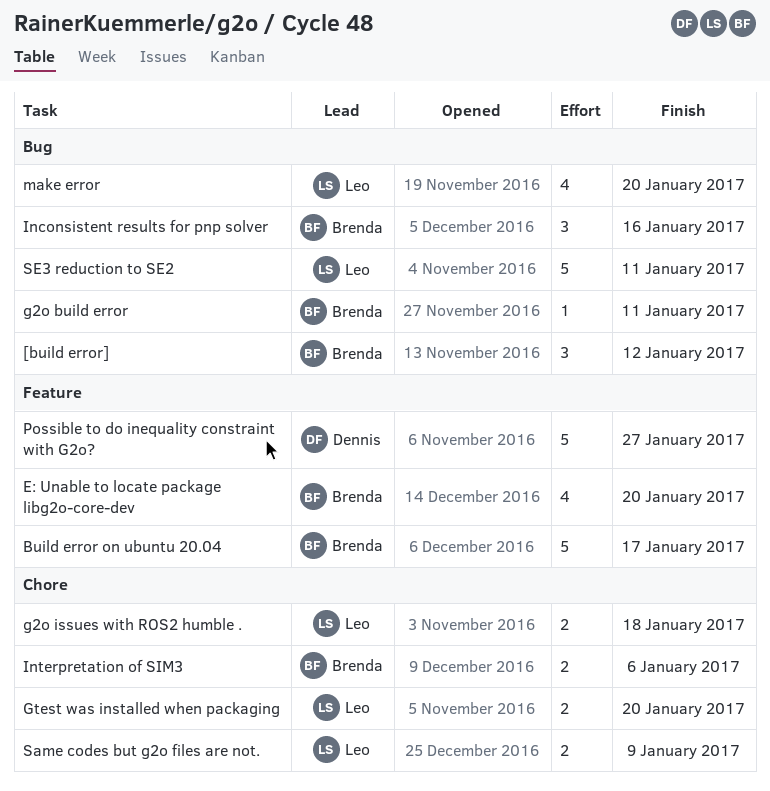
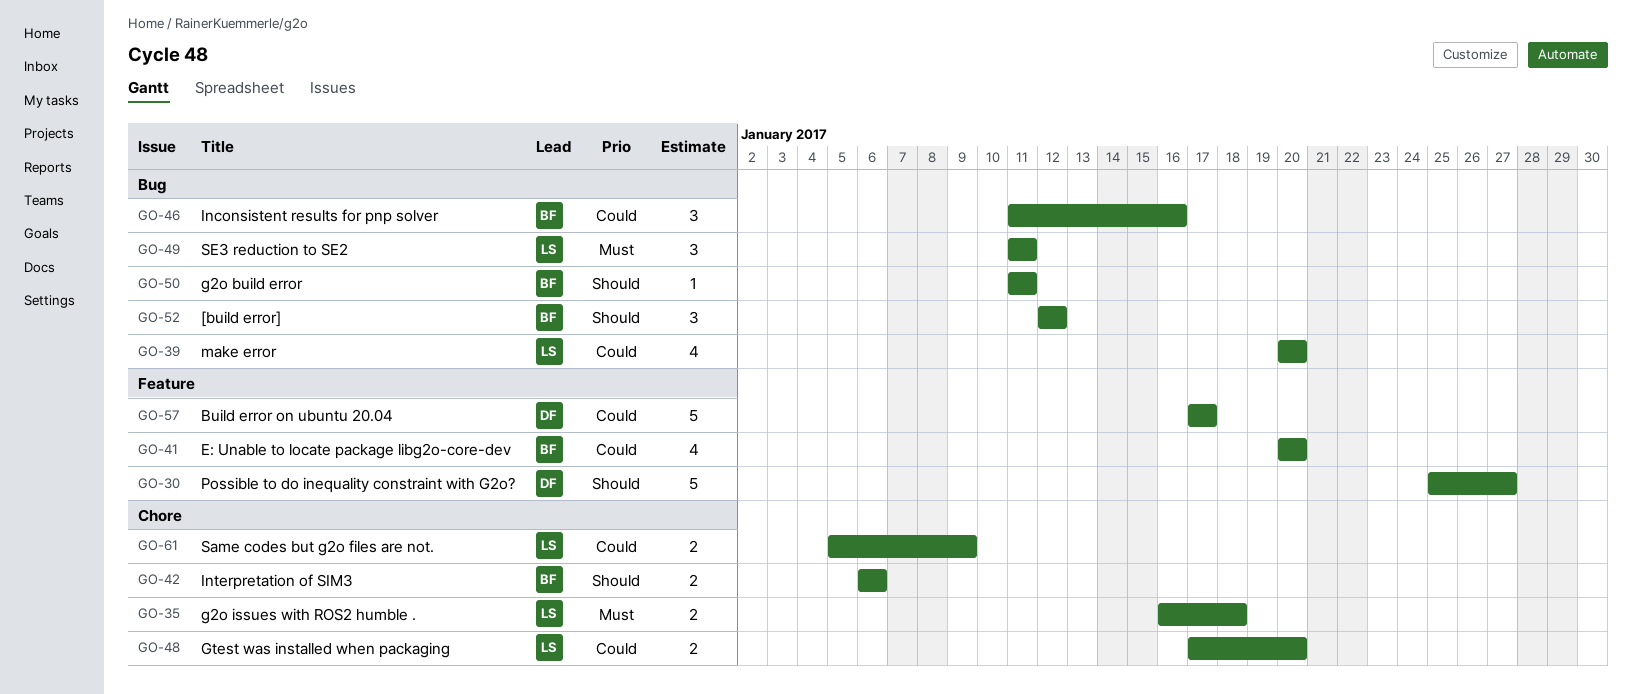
Build error on ubuntu 20.04, owner: Brenda -> Dennis
SE3 reduction to SE2, estimate: 5 -> 3

